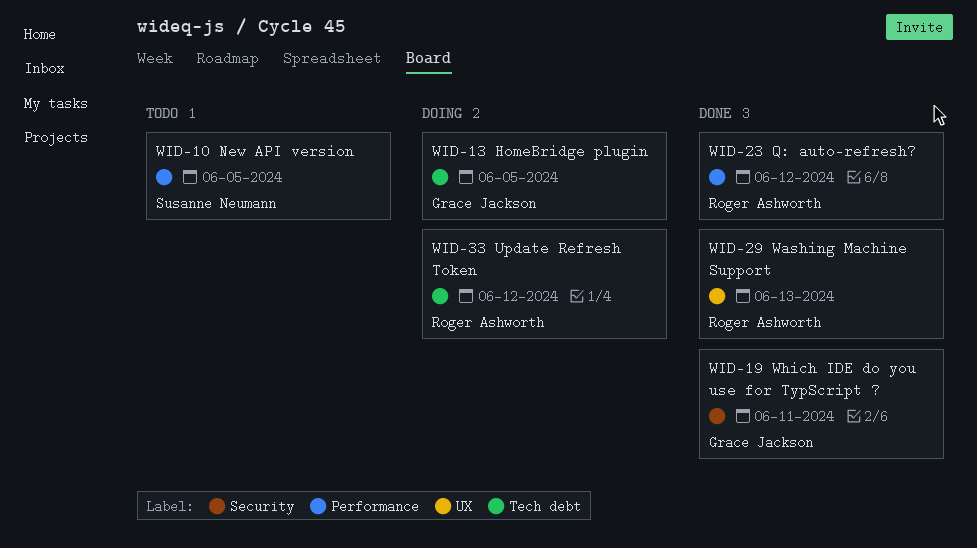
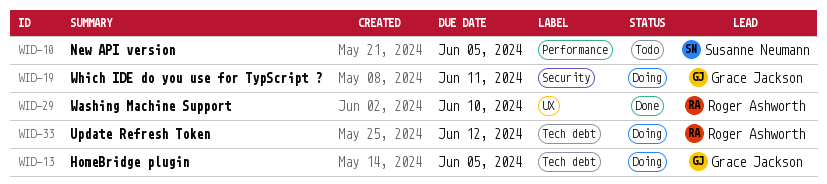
WID-19, status: Done -> Doing
WID-23: present -> none
WID-29, due: Jun 13 -> Jun 10

